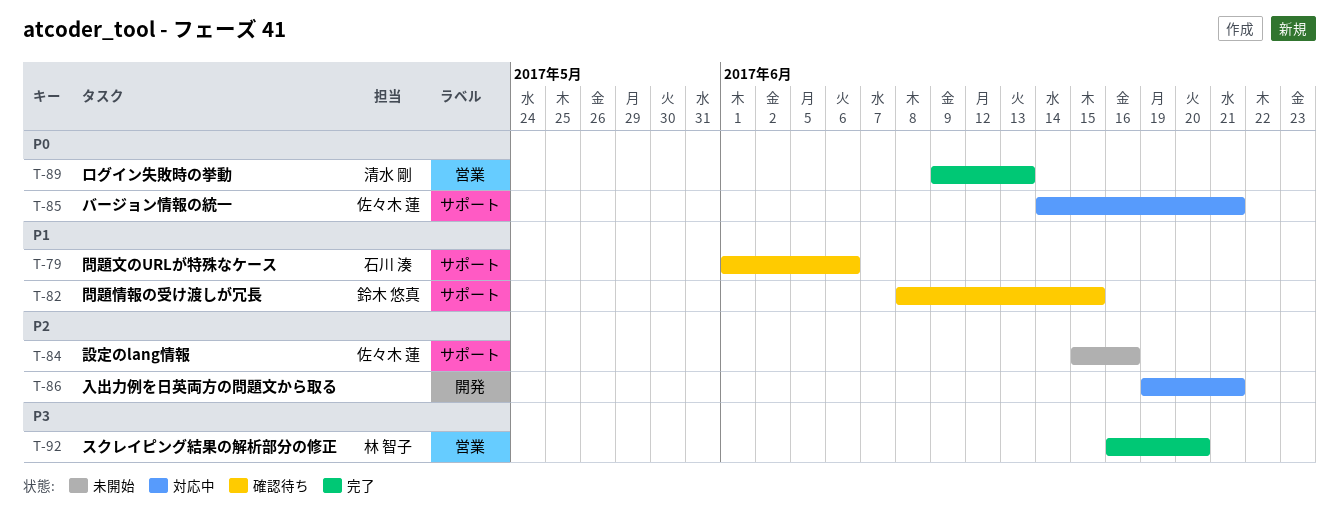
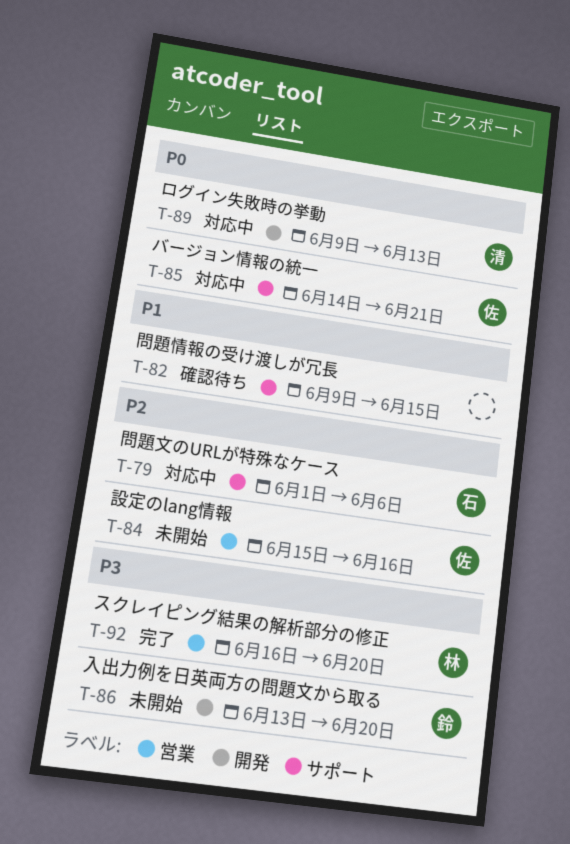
T-79, status: 確認待ち -> 対応中
T-79, priority: P1 -> P2
T-82, owner: 鈴木 悠真 -> none
T-82, start: Jun 8 -> Jun 9
T-84, label: サポート -> 営業
T-86, status: 対応中 -> 未開始
T-86, owner: none -> 鈴木 悠真
T-86, priority: P2 -> P3
T-86, start: Jun 19 -> Jun 13
T-86, due: Jun 21 -> Jun 20
T-89, status: 完了 -> 対応中
T-89, label: 営業 -> 開発

